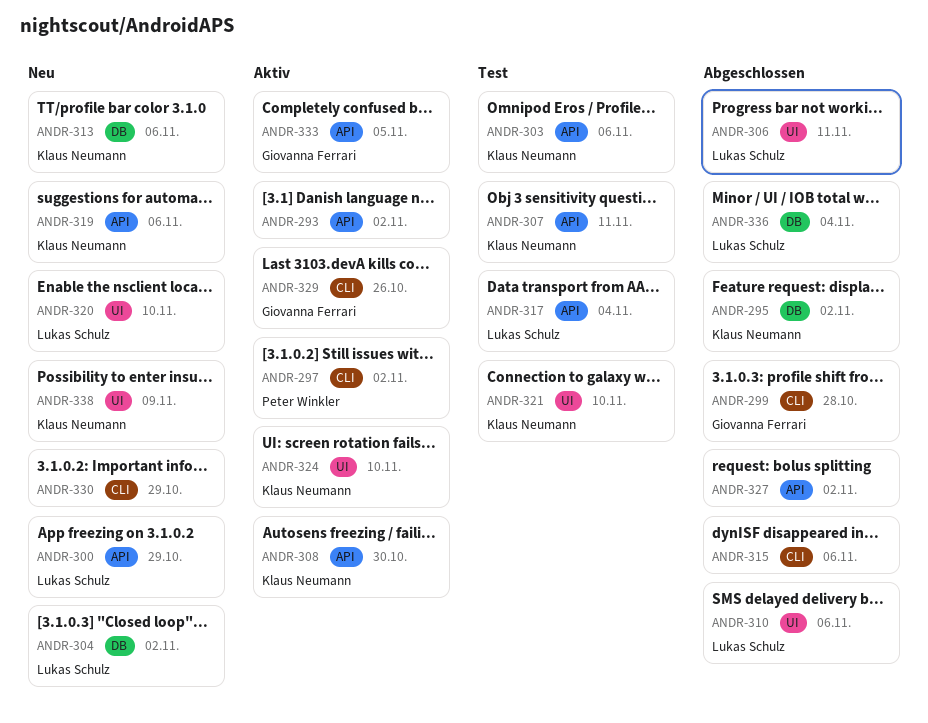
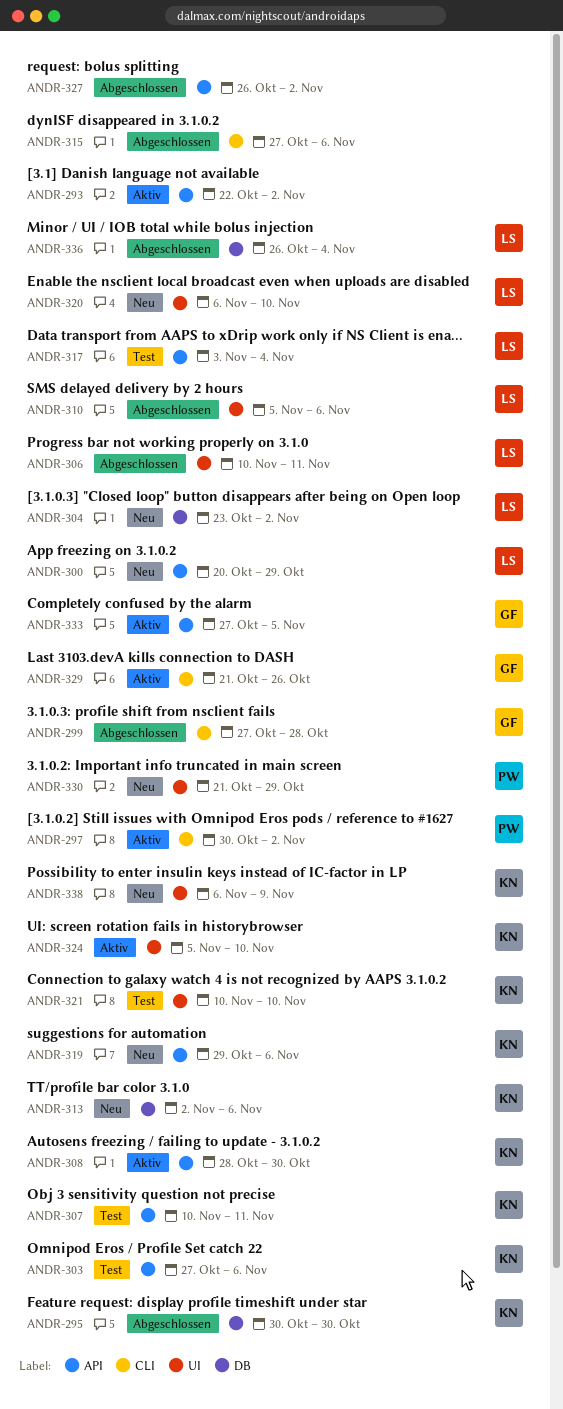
ANDR-295, due: Nov 2 -> Oct 30
ANDR-330, owner: none -> Peter Winkler
ANDR-330, label: CLI -> UI

